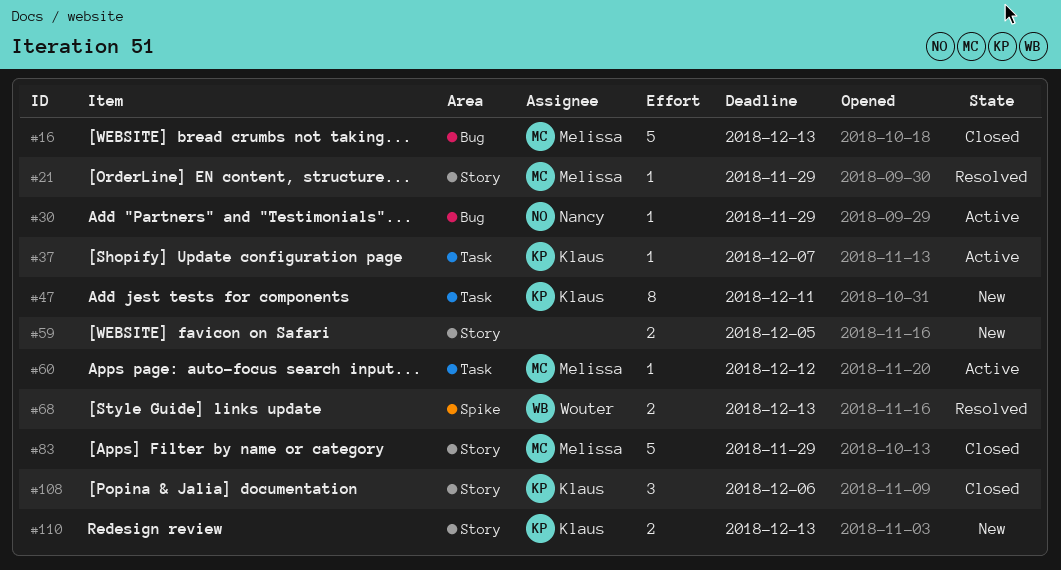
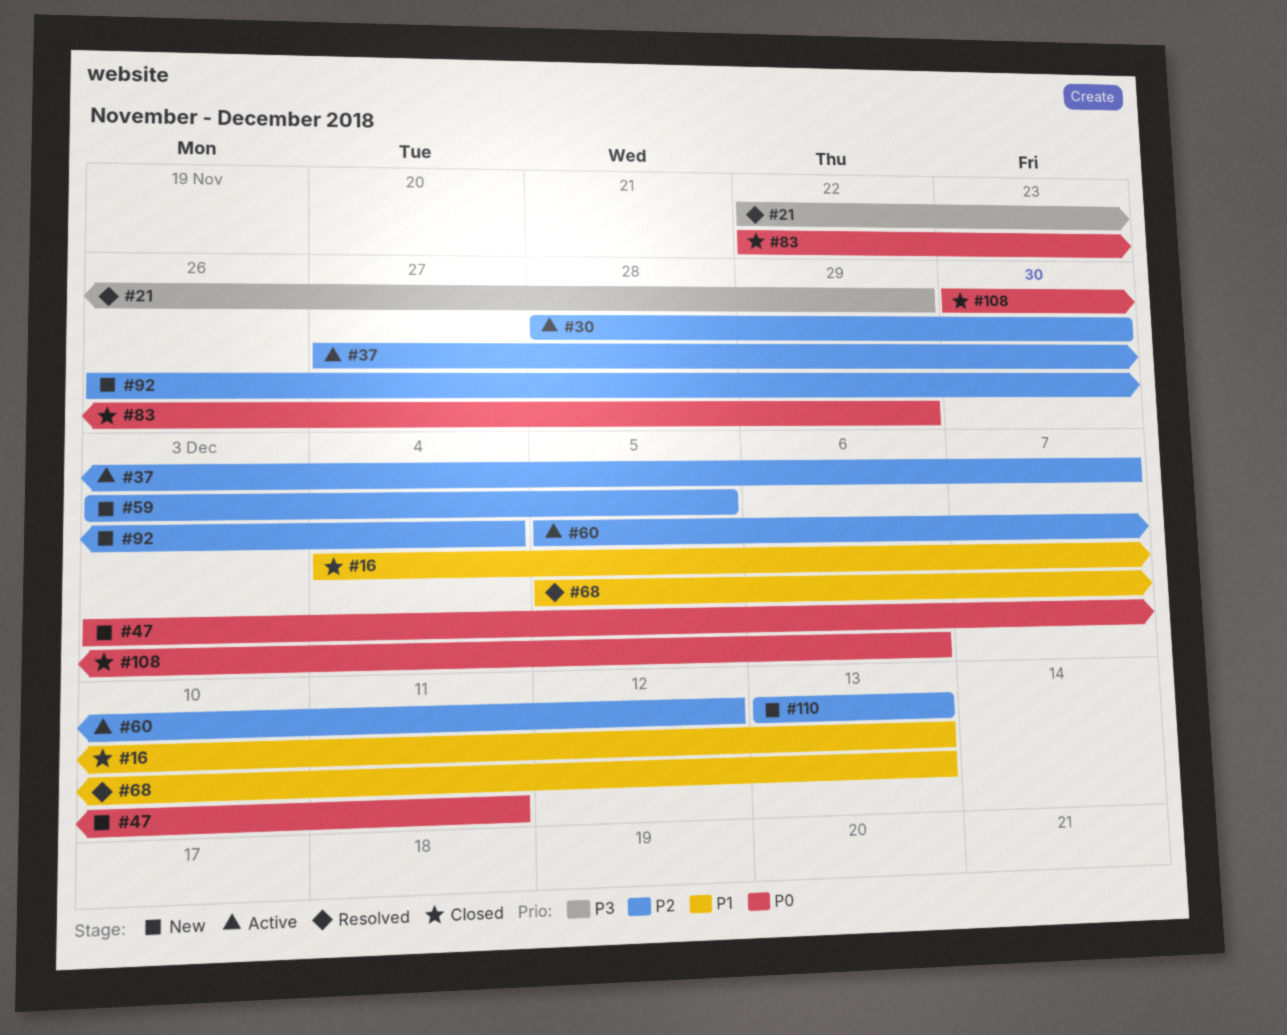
#30, due: Nov 29 -> Nov 30
#92: none -> present

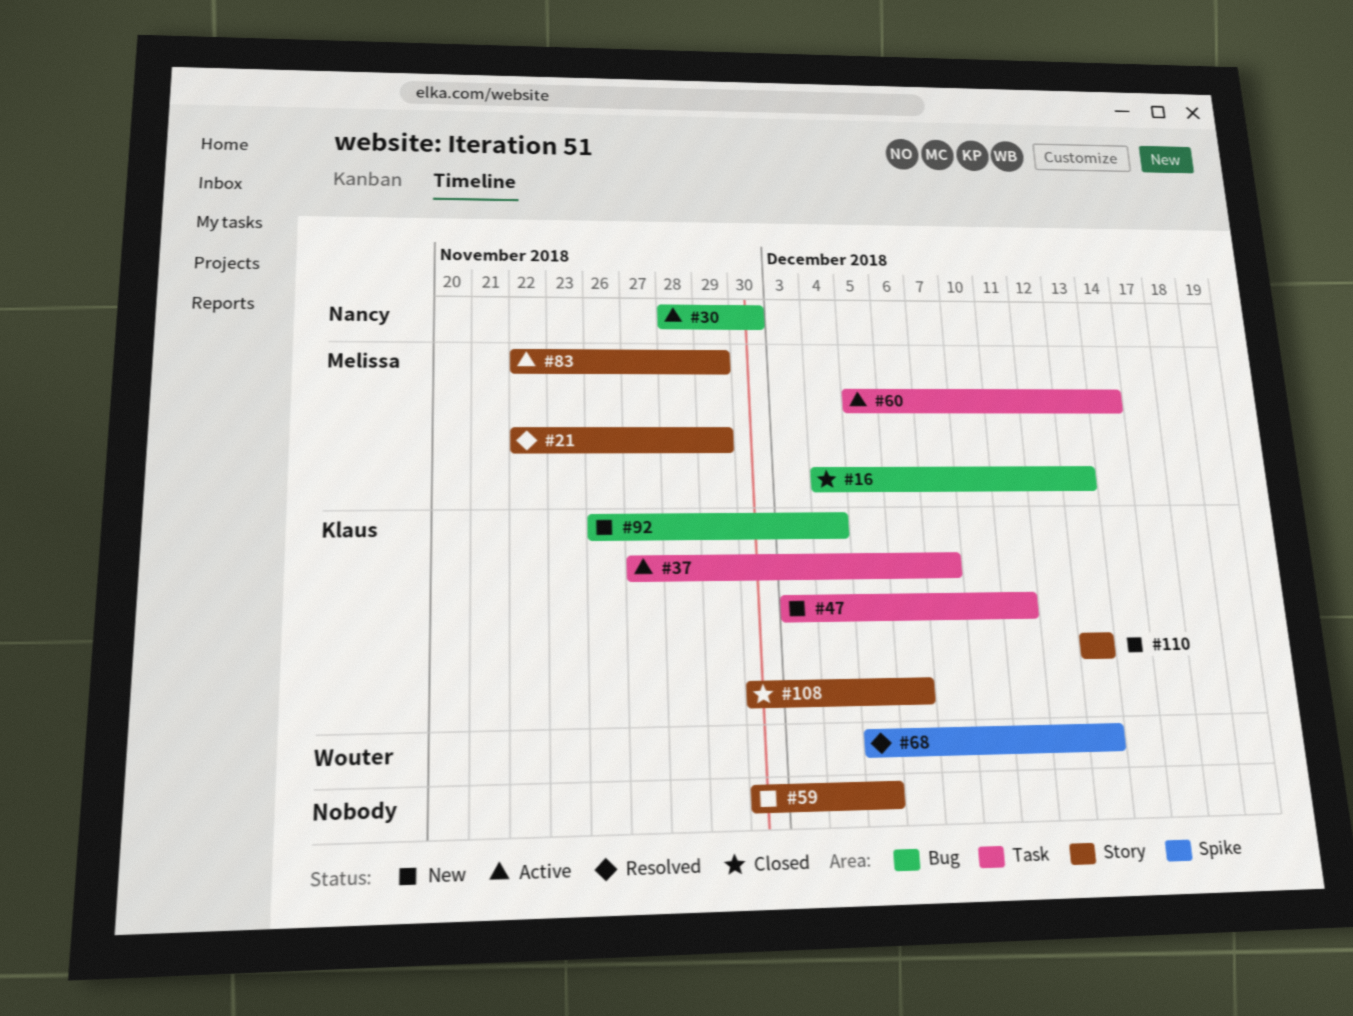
#59, start: Dec 3 -> Nov 30
#60, due: Dec 12 -> Dec 14
#83, status: Closed -> Active

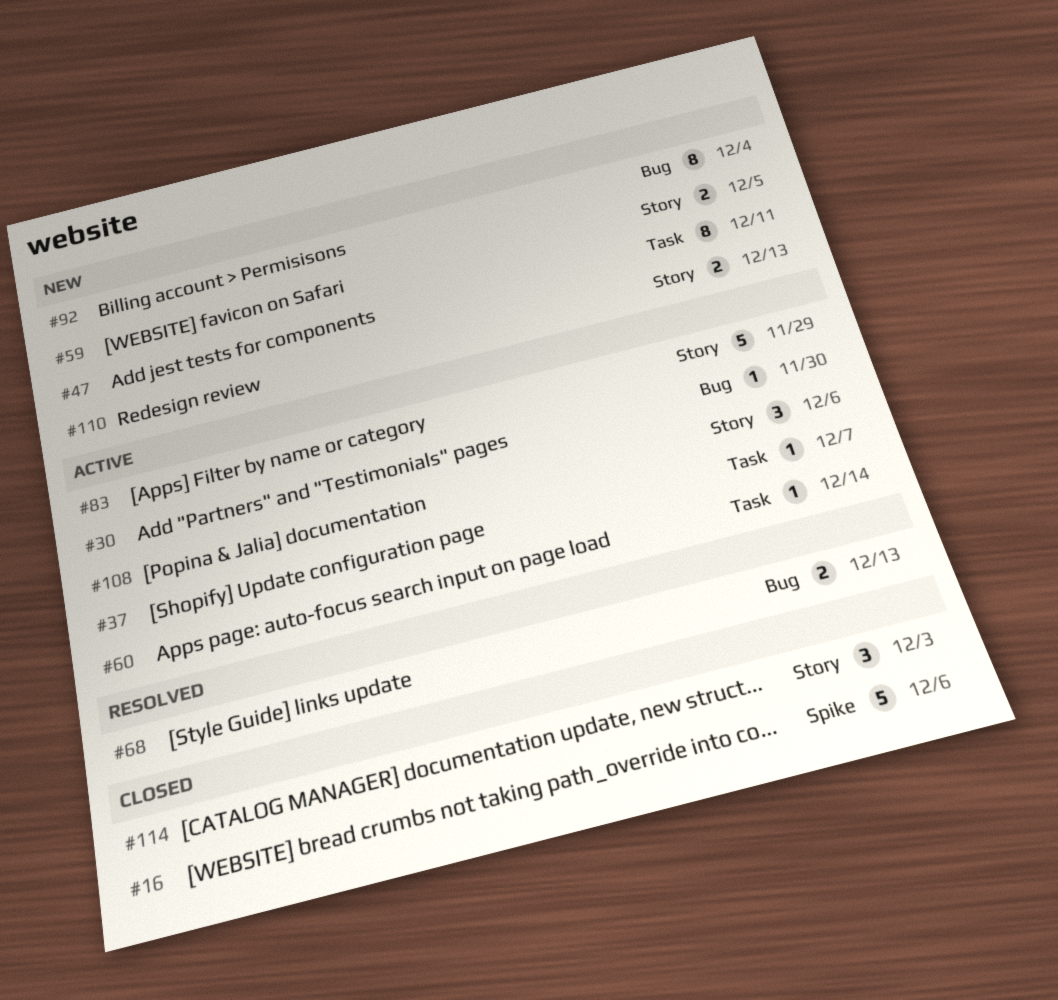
#16, label: Bug -> Spike
#16, due: Dec 13 -> Dec 6
#21: present -> none
#68, label: Spike -> Bug
#108, status: Closed -> Active
#114: none -> present

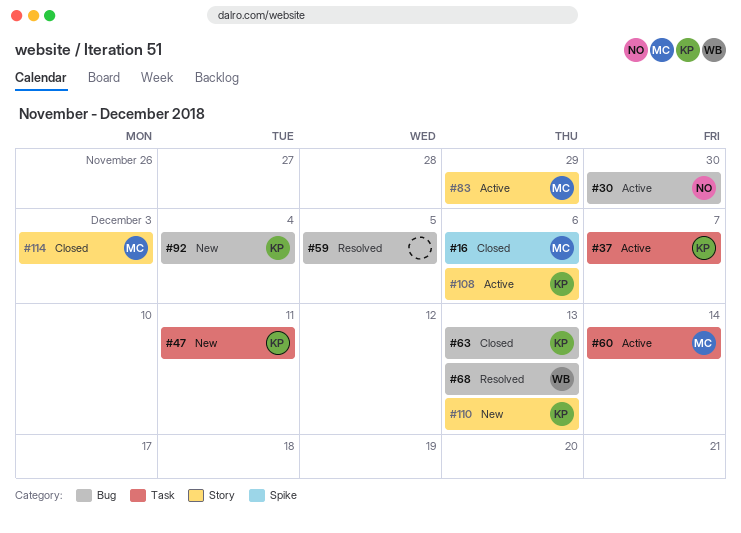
#59, status: New -> Resolved
#59, label: Story -> Bug
#63: none -> present

